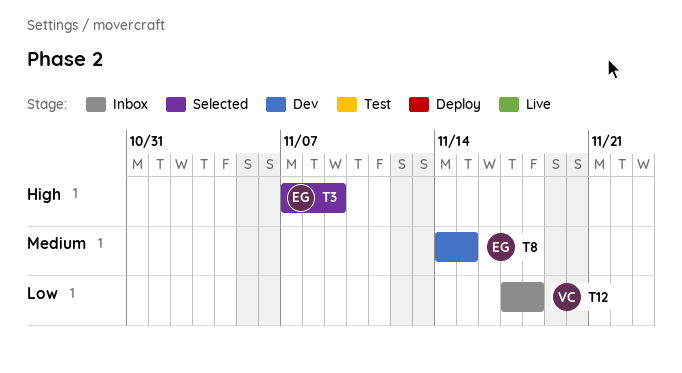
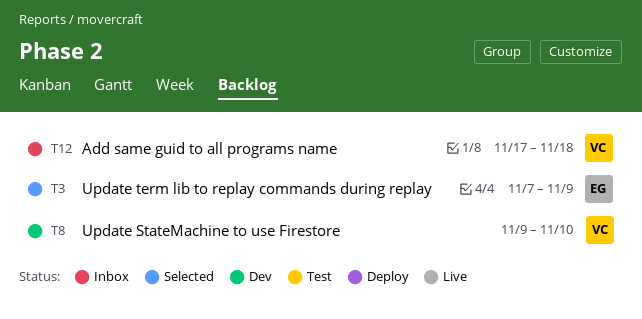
T8, owner: EG -> VC
T8, start: Nov 14 -> Nov 9
T8, due: Nov 15 -> Nov 10

